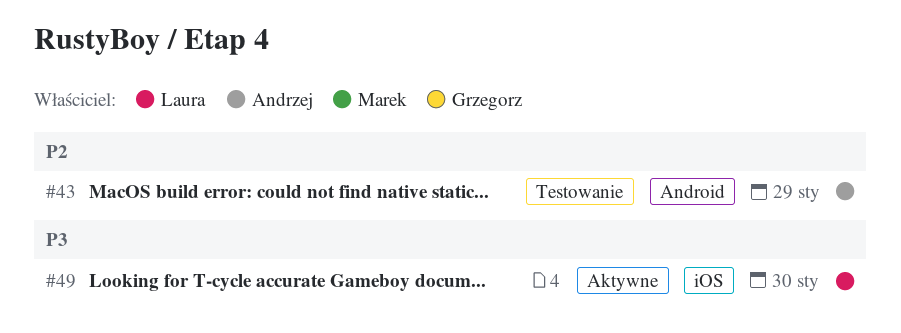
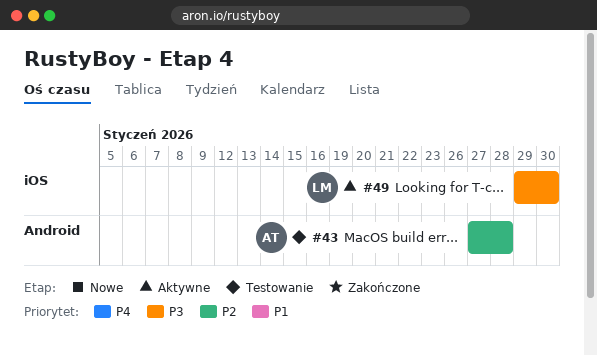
#43, due: Jan 29 -> Jan 28

